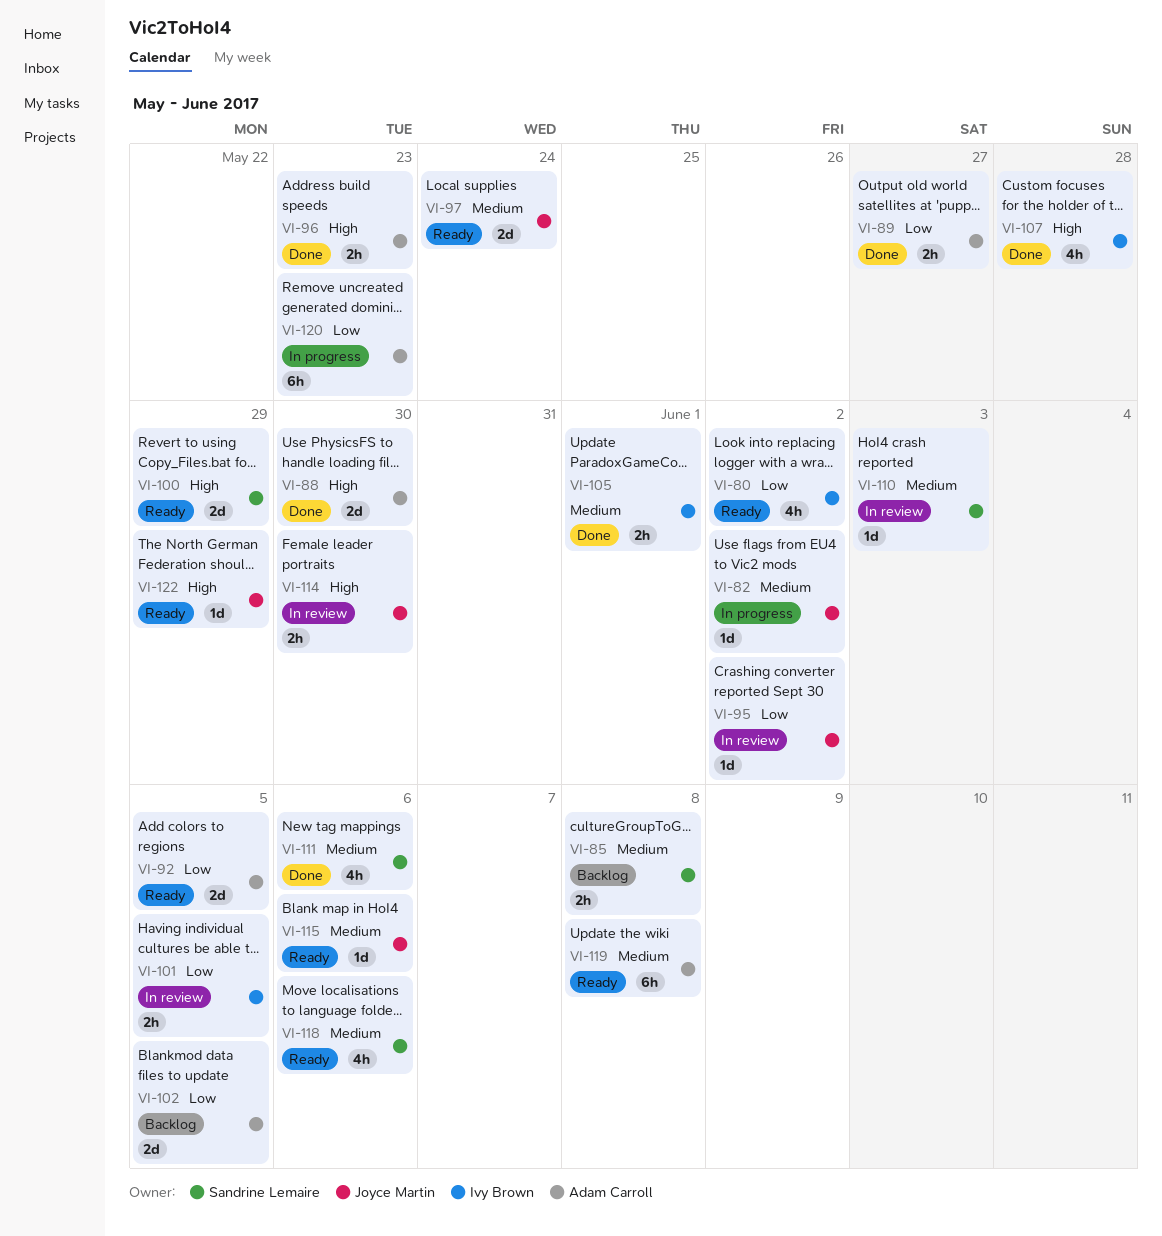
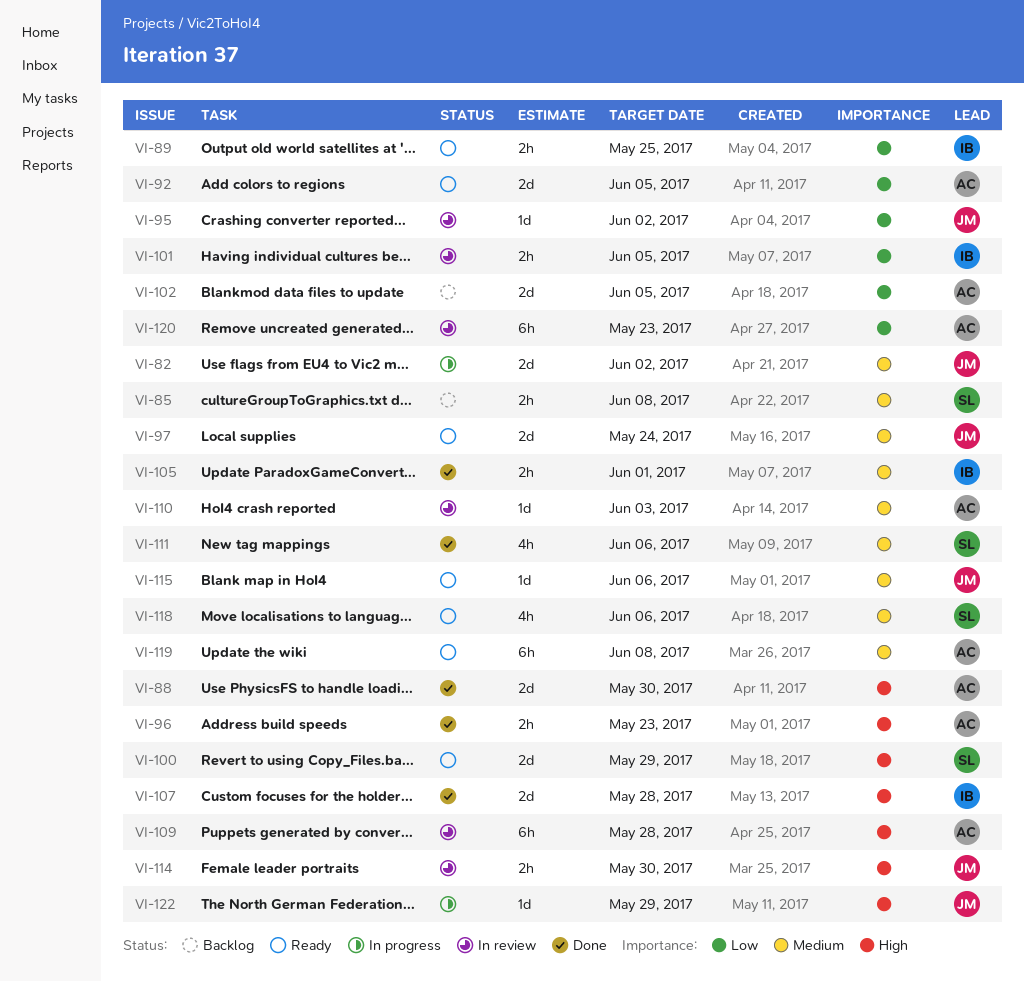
VI-80: present -> none
VI-82, estimate: 1d -> 2d
VI-89, status: Done -> Ready
VI-89, owner: Adam Carroll -> Ivy Brown
VI-89, due: May 27 -> May 25
VI-107, estimate: 4h -> 2d
VI-109: none -> present
VI-110, owner: Sandrine Lemaire -> Adam Carroll
VI-120, status: In progress -> In review
VI-122, status: Ready -> In progress

